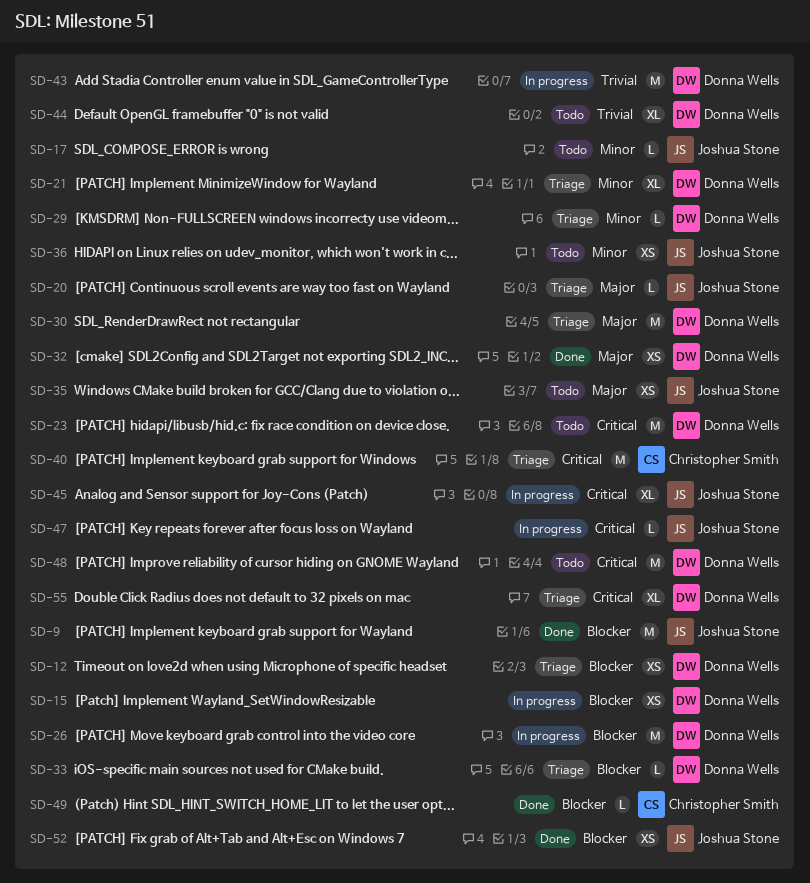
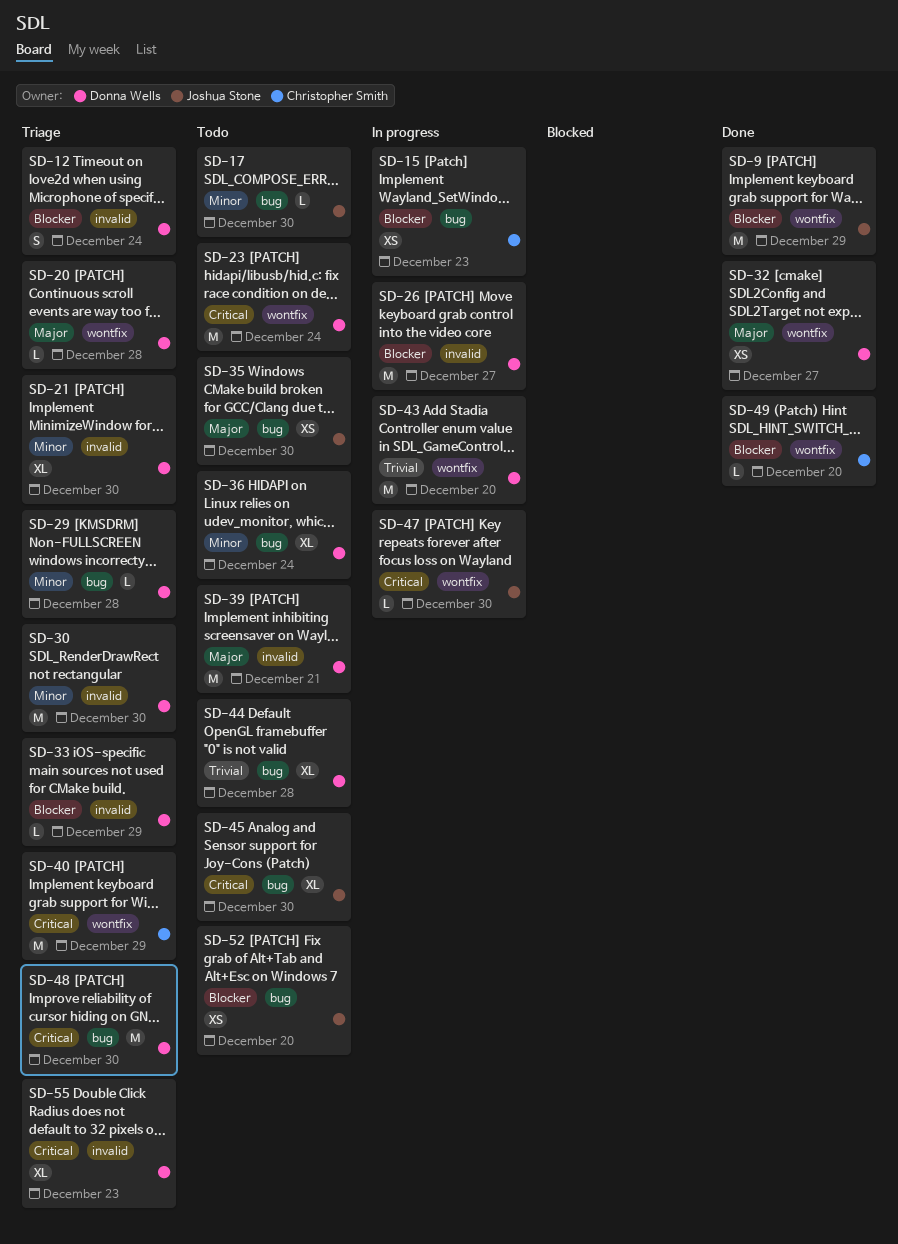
SD-12, estimate: XS -> S
SD-15, owner: Donna Wells -> Christopher Smith
SD-20, owner: Joshua Stone -> Donna Wells
SD-30, priority: Major -> Minor
SD-36, owner: Joshua Stone -> Donna Wells
SD-36, estimate: XS -> XL
SD-39: none -> present
SD-45, status: In progress -> Todo
SD-48, status: Todo -> Triage
SD-52, status: Done -> Todo

